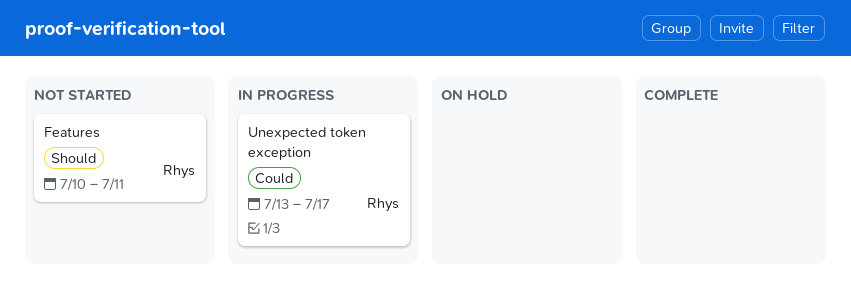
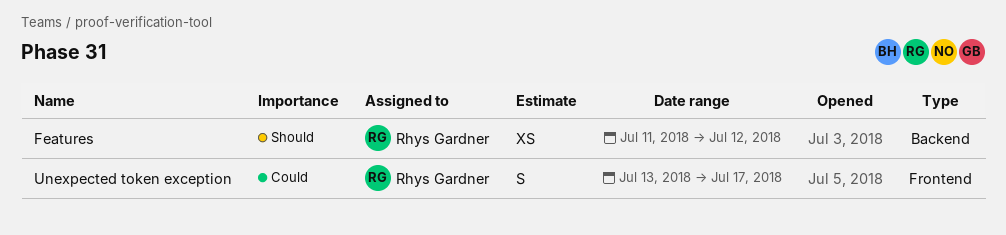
Features, start: Jul 10 -> Jul 11
Features, due: Jul 11 -> Jul 12

